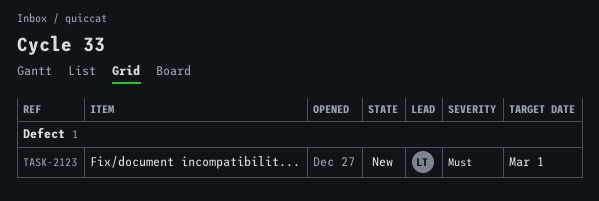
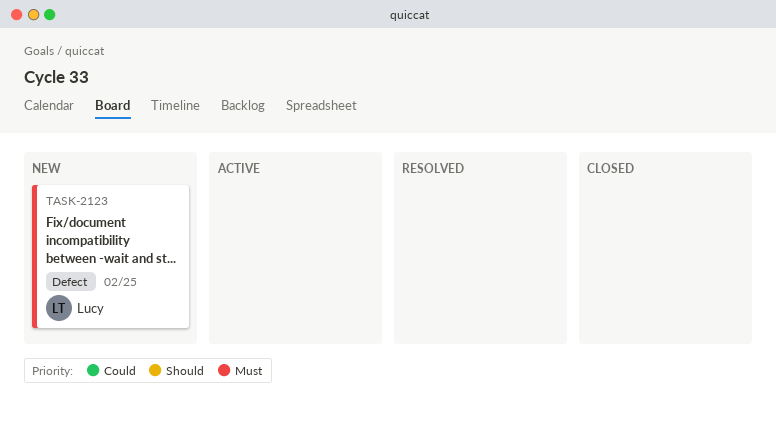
TASK-2123, due: Mar 1 -> Feb 25

